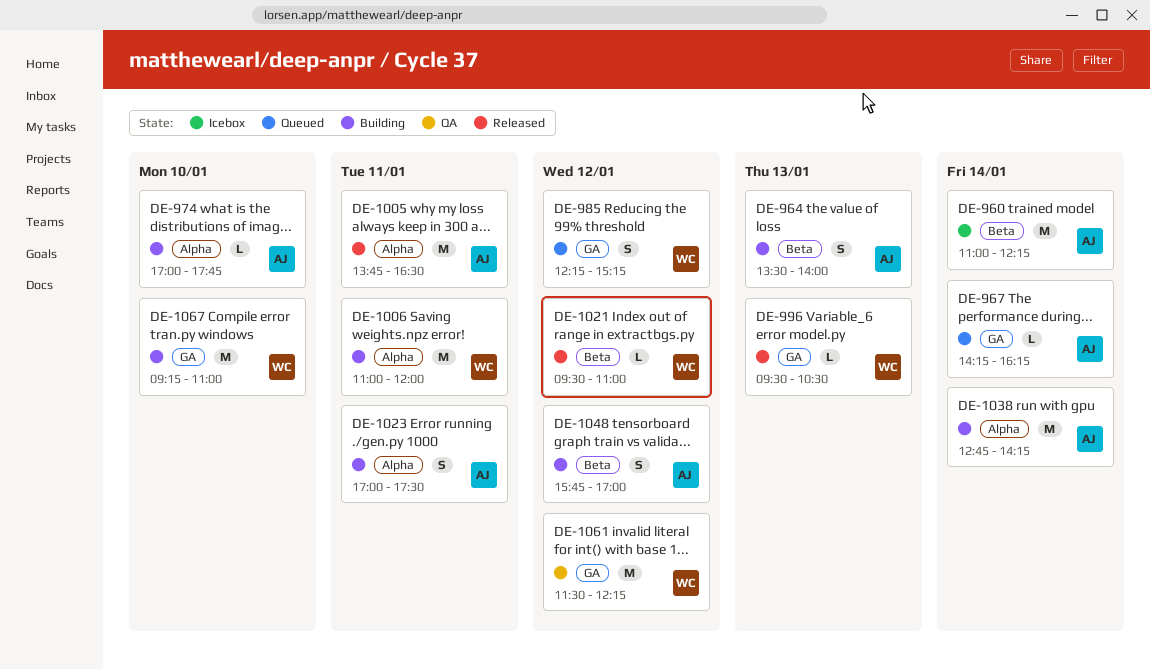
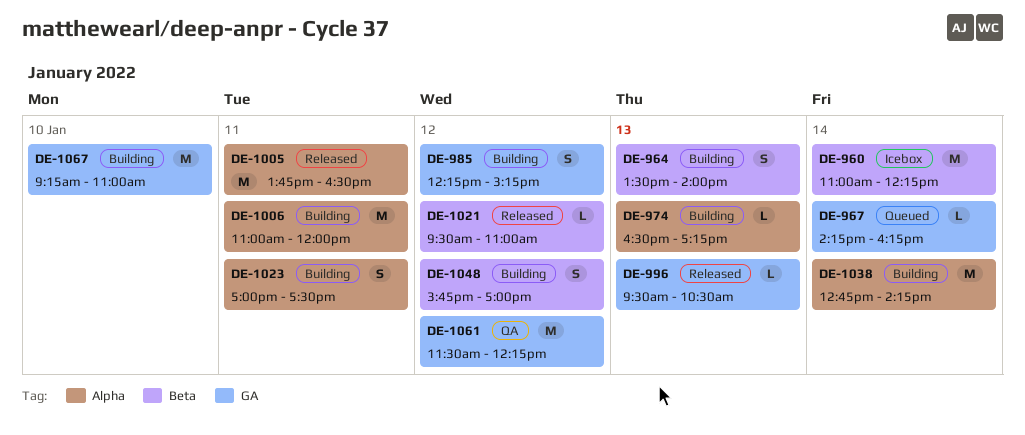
DE-974, day: Jan 10 -> Jan 13
DE-974, begins: 17:00 -> 16:30
DE-974, ends: 17:45 -> 17:15
DE-985, status: Queued -> Building

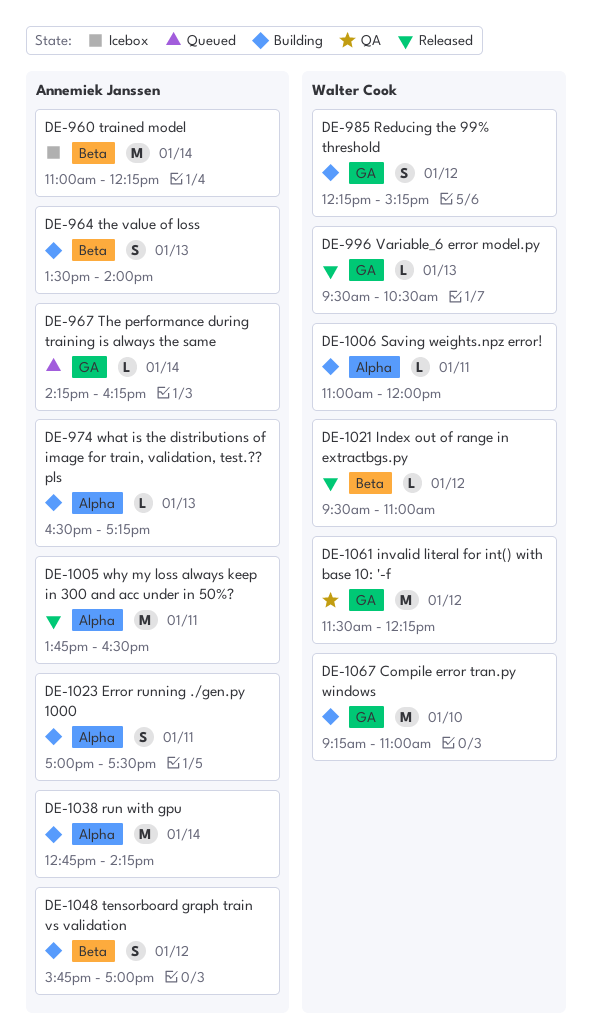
DE-1006, estimate: M -> L

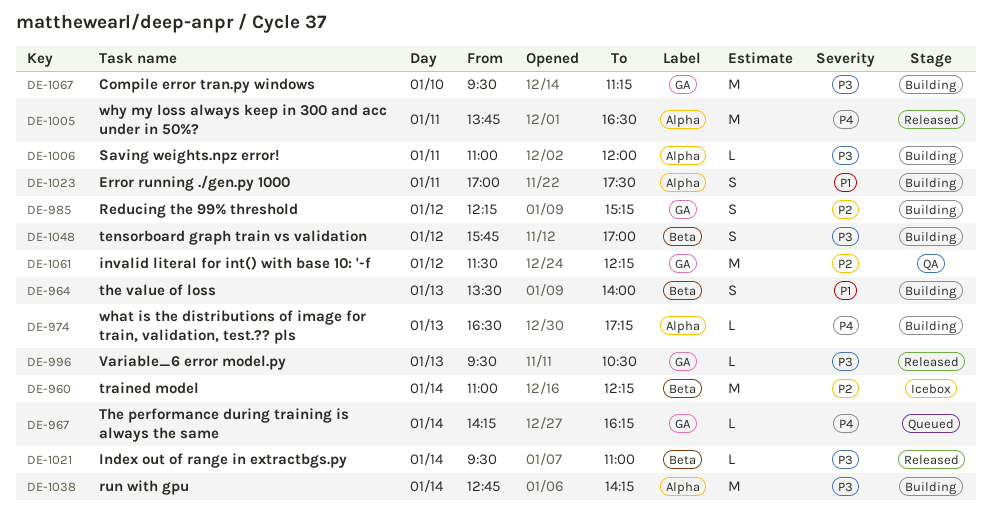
DE-1021, day: Jan 12 -> Jan 14
DE-1067, begins: 09:15 -> 09:30
DE-1067, ends: 11:00 -> 11:15

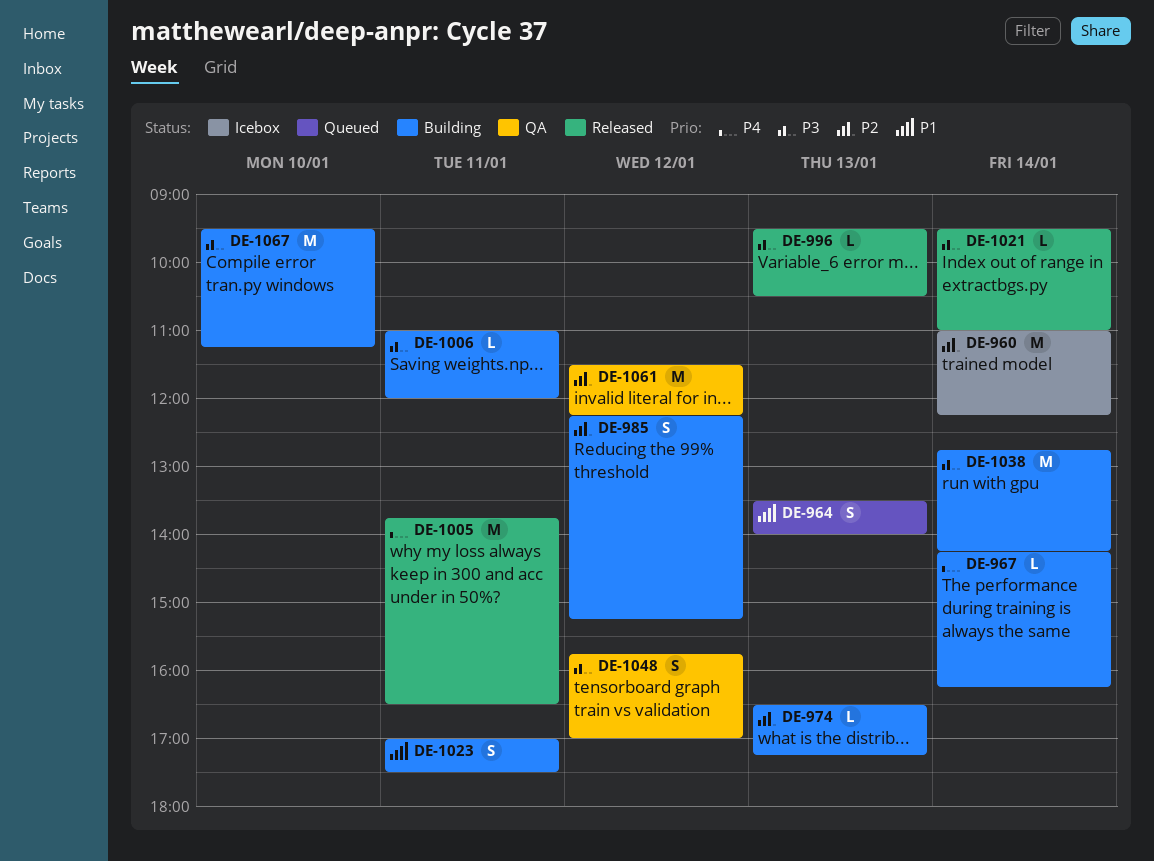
DE-964, status: Building -> Queued
DE-967, status: Queued -> Building
DE-974, priority: P4 -> P2
DE-1048, status: Building -> QA

